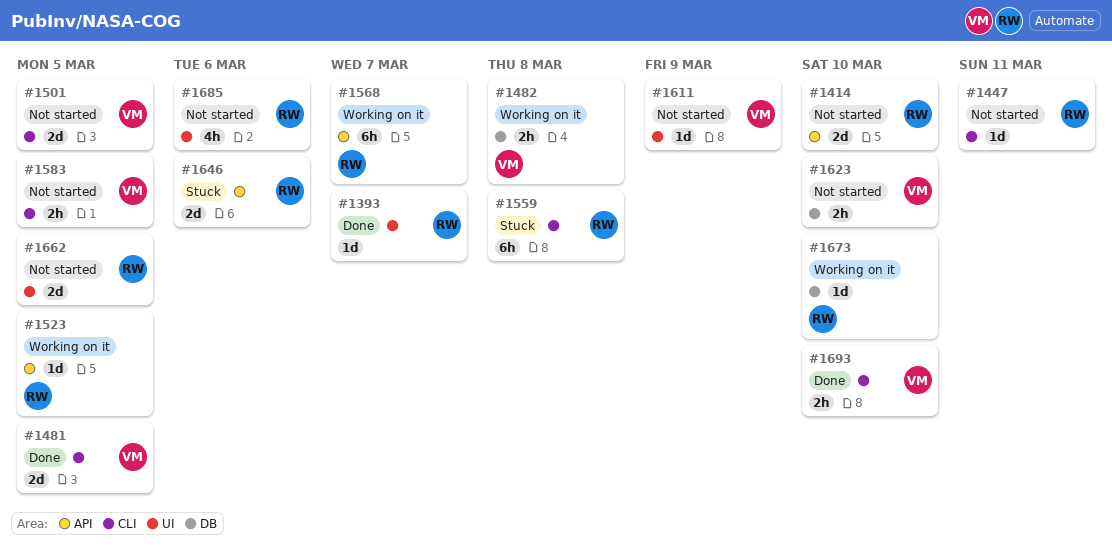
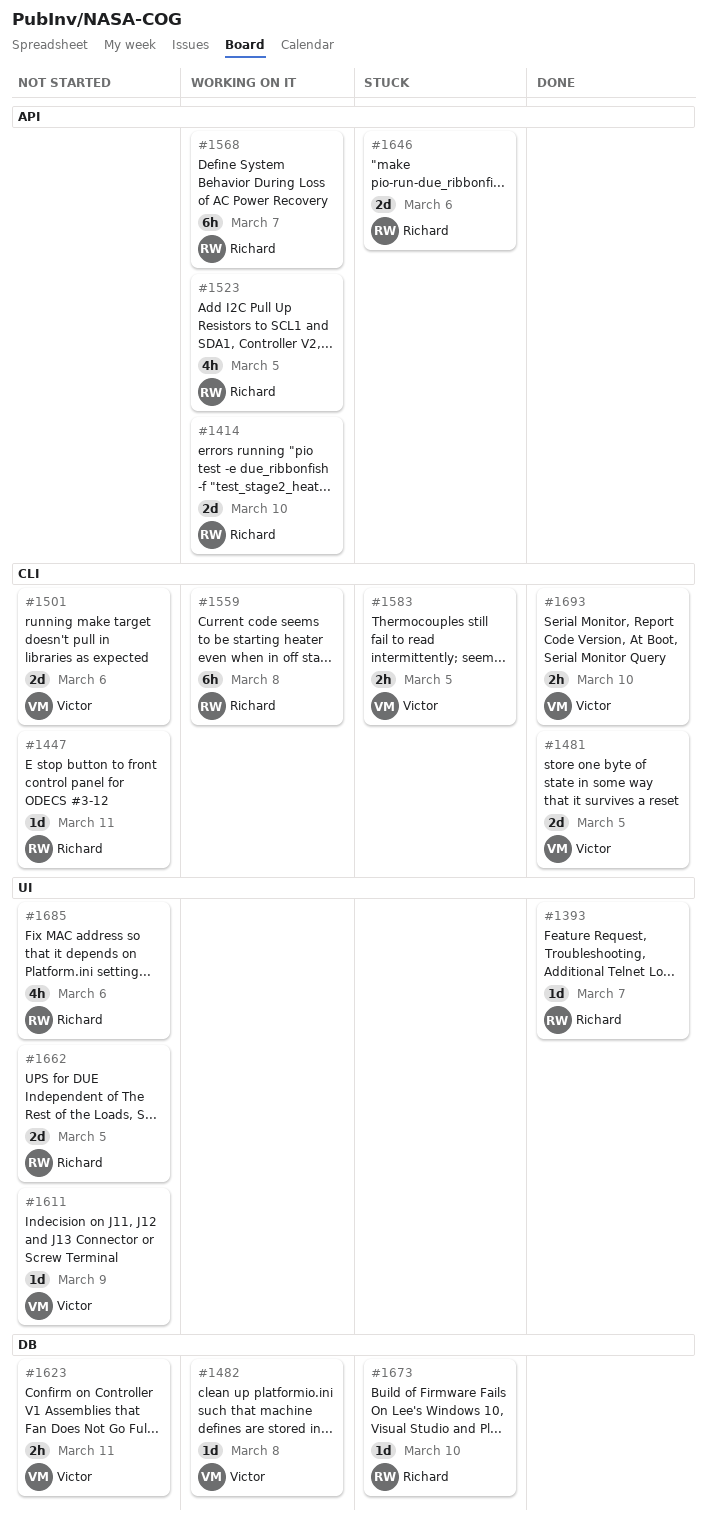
#1414, status: Not started -> Working on it
#1482, estimate: 2h -> 1d
#1501, due: Mar 5 -> Mar 6
#1523, estimate: 1d -> 4h
#1559, status: Stuck -> Working on it
#1583, status: Not started -> Stuck
#1623, due: Mar 10 -> Mar 11
#1673, status: Working on it -> Stuck

